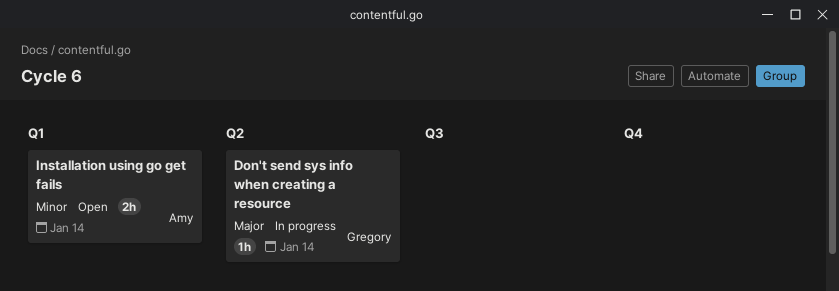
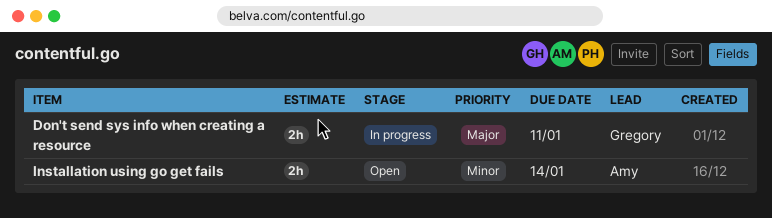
Don't send sys info when creating a resource, estimate: 1h -> 2h
Don't send sys info when creating a resource, due: Jan 14 -> Jan 11

